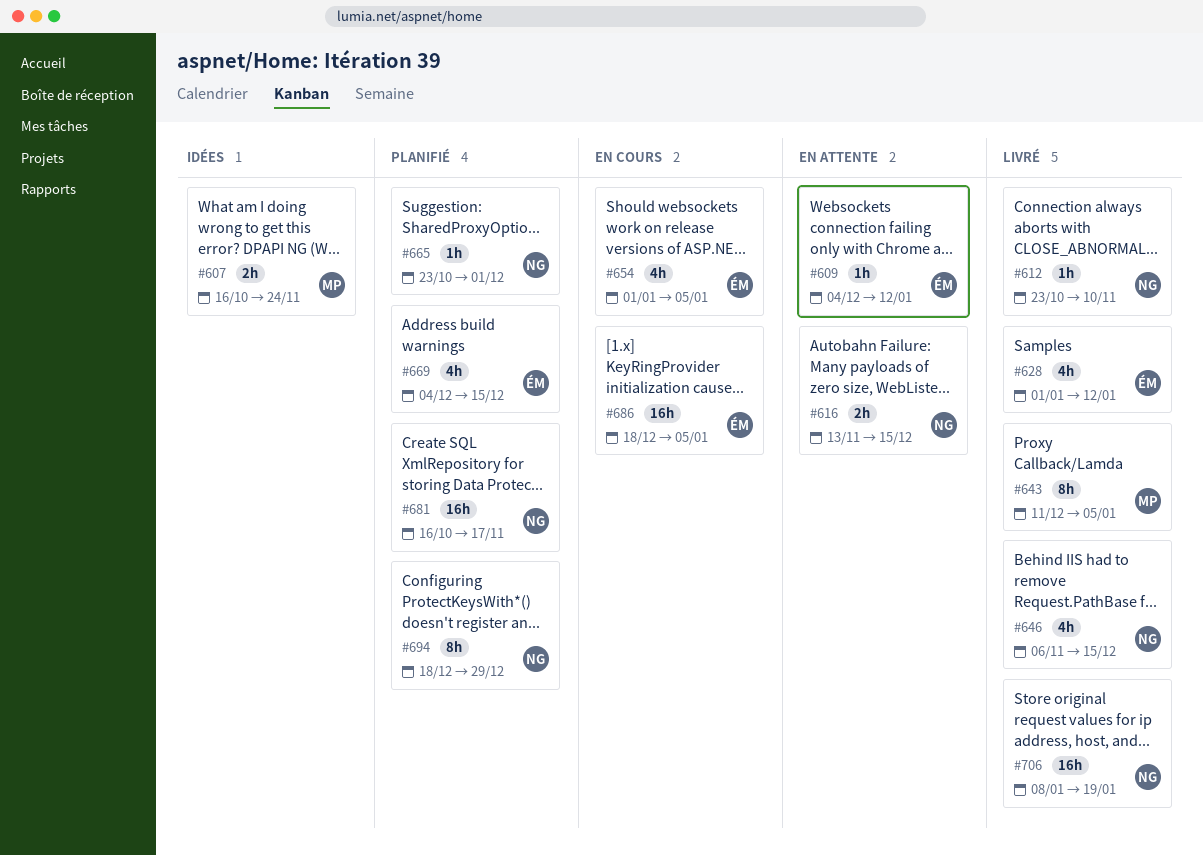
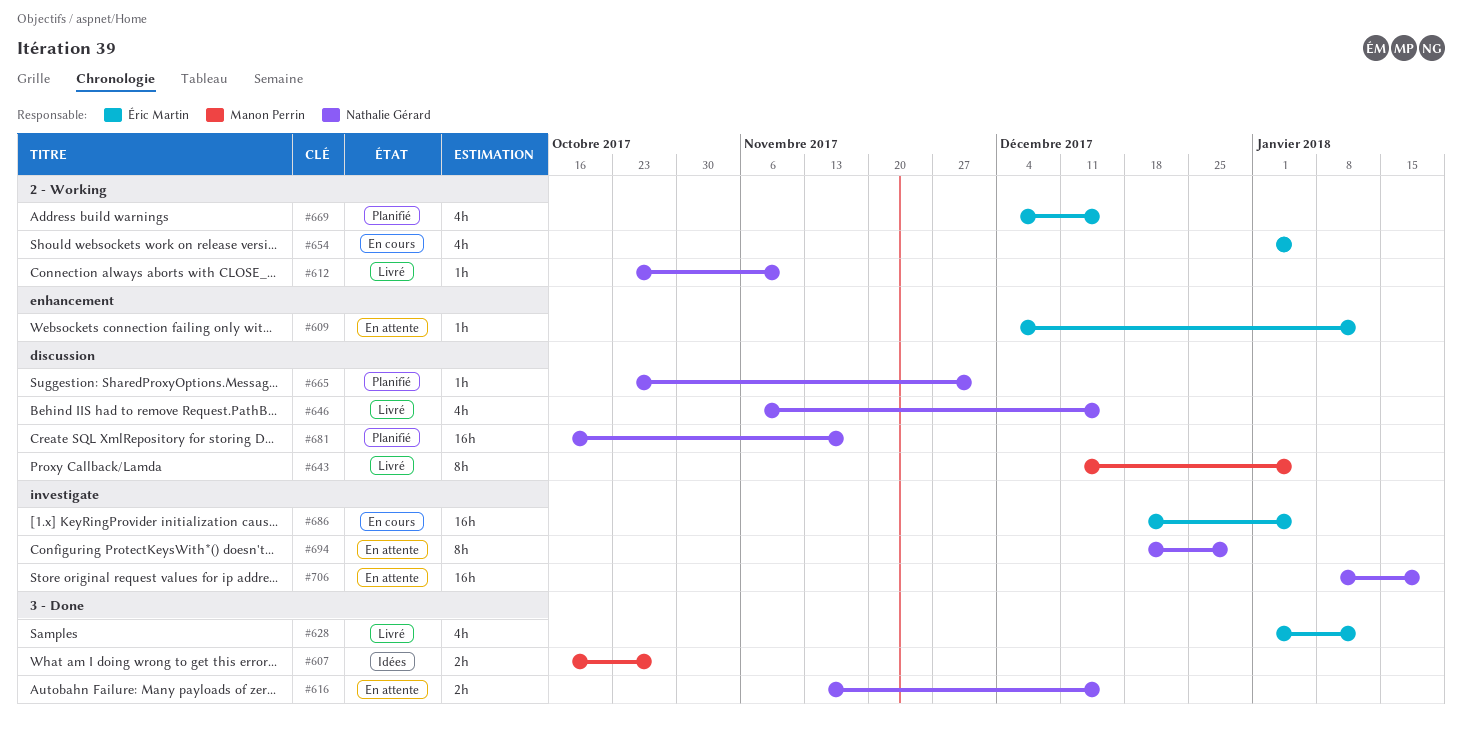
#607, due: Nov 24 -> Oct 27
#694, status: Planifié -> En attente
#706, status: Livré -> En attente

